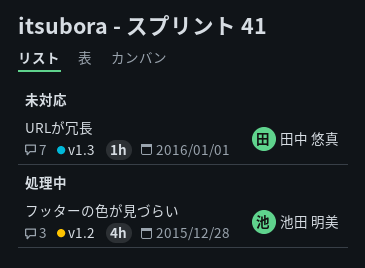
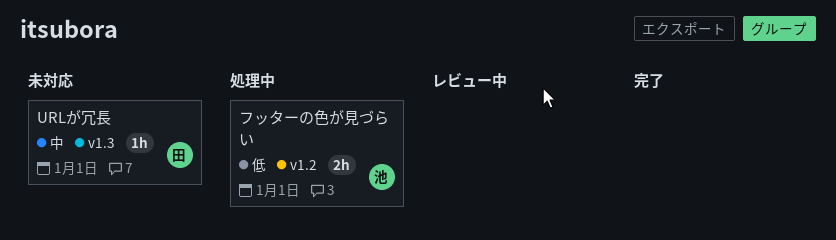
フッターの色が見づらい, estimate: 4h -> 2h
フッターの色が見づらい, due: Dec 28 -> Jan 1

